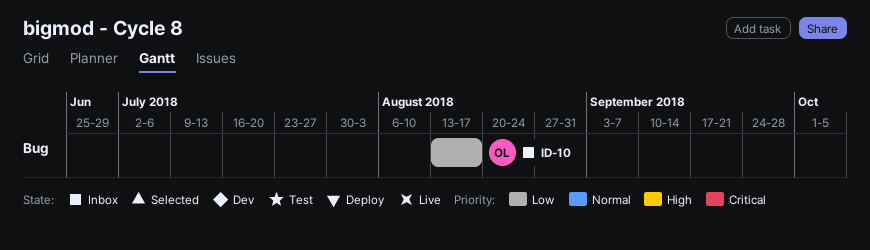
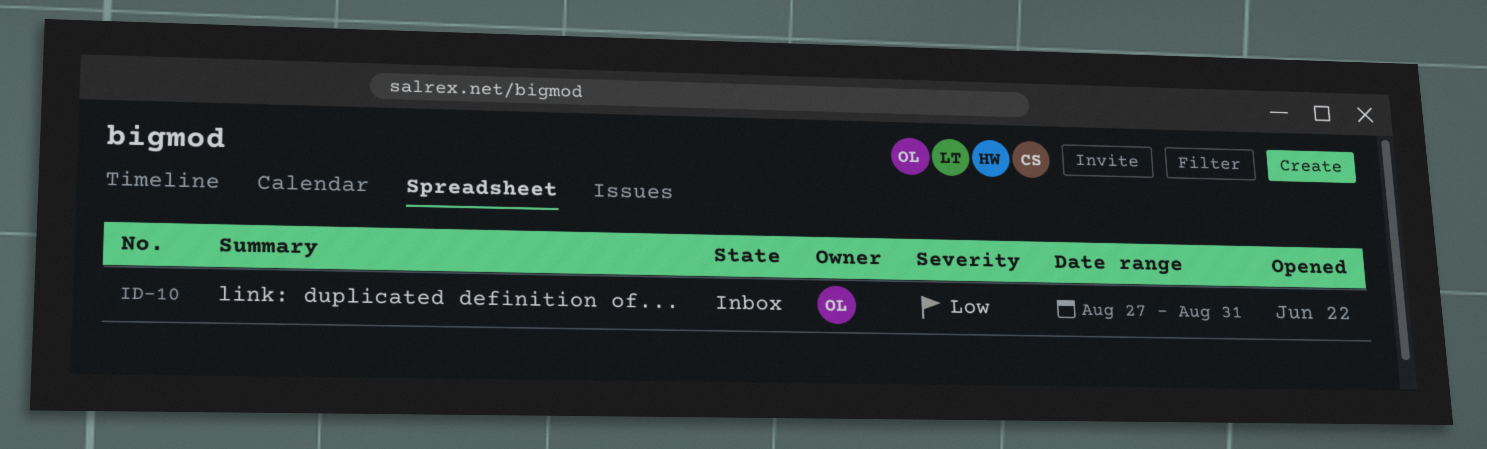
ID-10, start: Aug 13 -> Aug 27
ID-10, due: Aug 17 -> Aug 31

